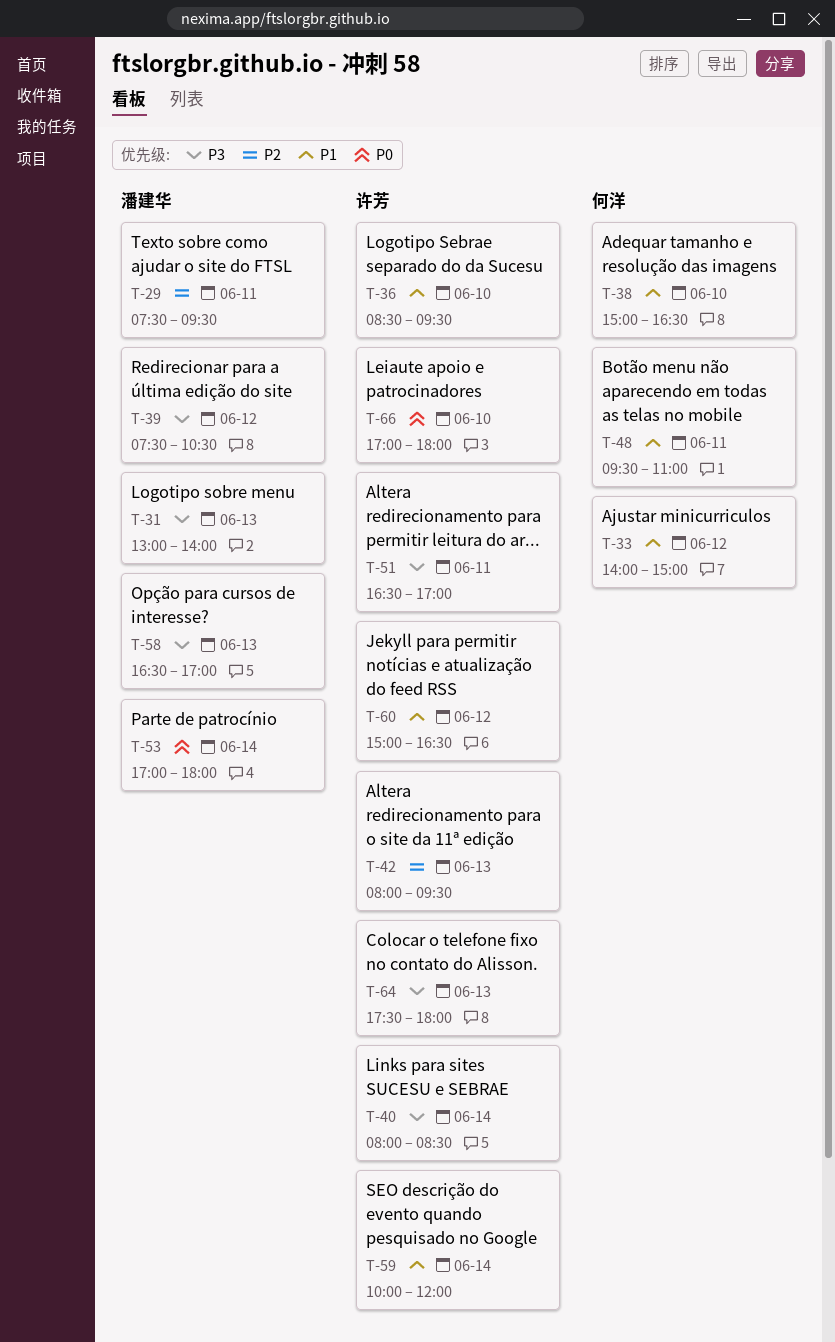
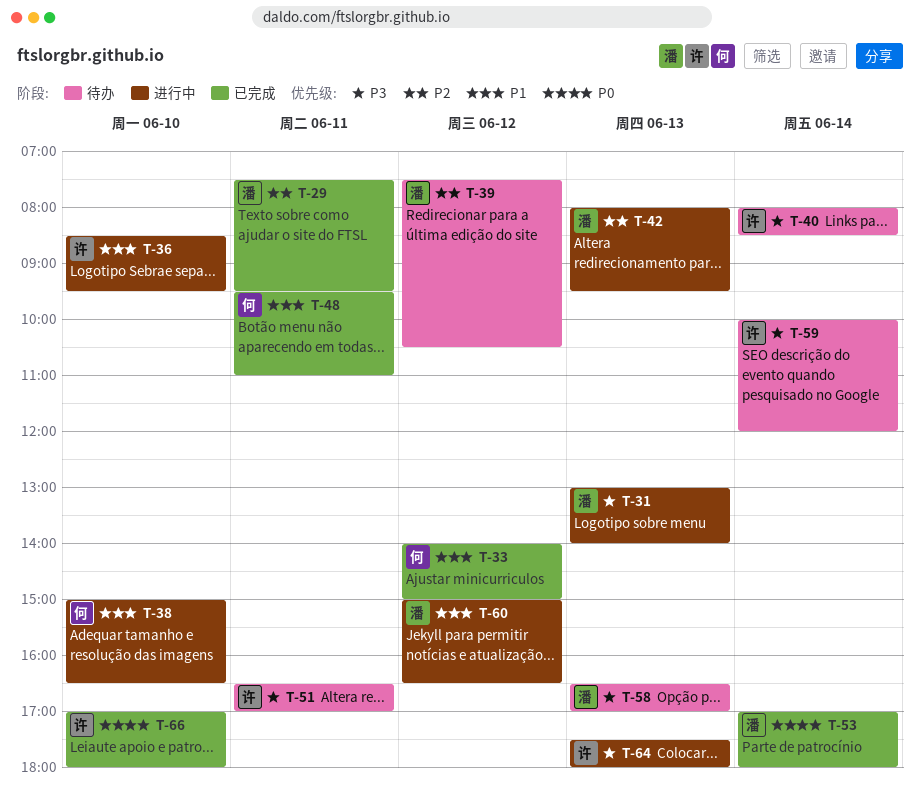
T-39, priority: P3 -> P2
T-42, owner: 许芳 -> 潘建华
T-59, priority: P1 -> P3
T-60, owner: 许芳 -> 潘建华

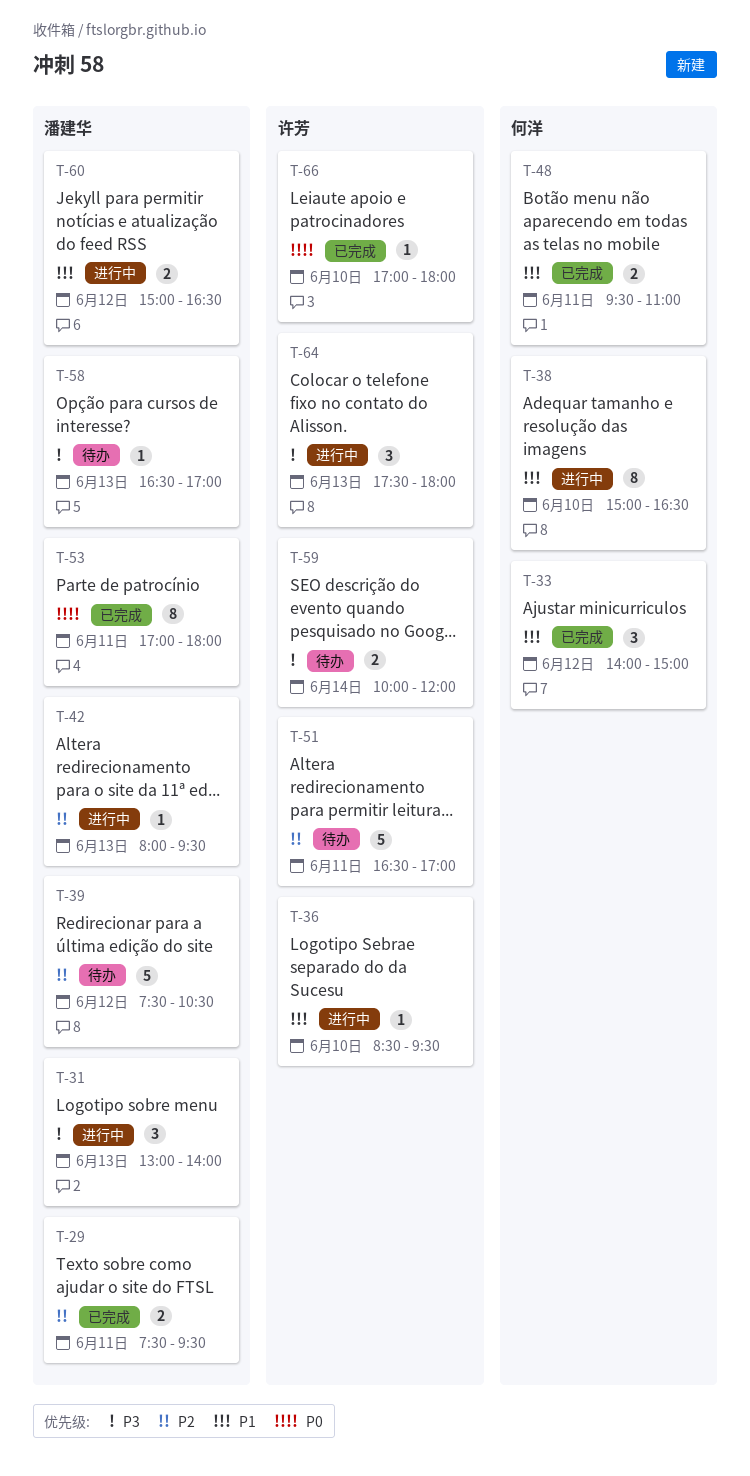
T-40: present -> none
T-51, priority: P3 -> P2
T-53, day: Jun 14 -> Jun 11

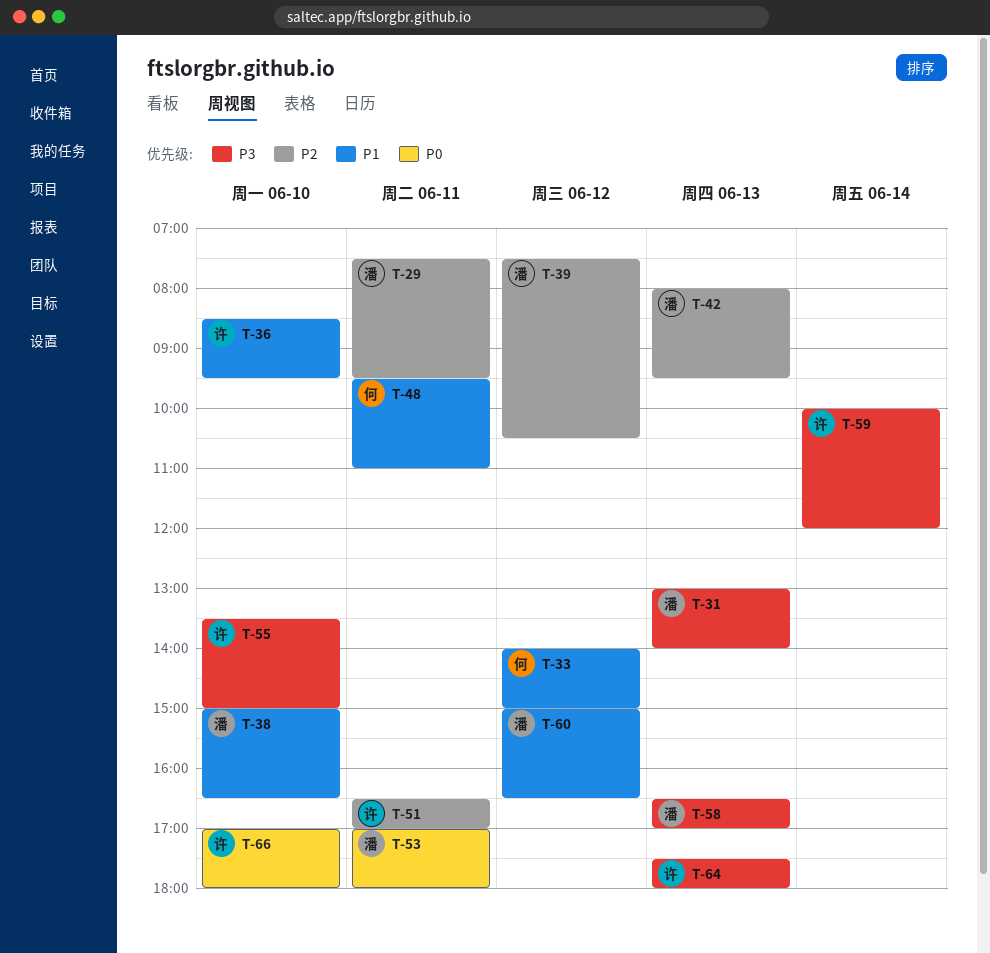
T-38, owner: 何洋 -> 潘建华
T-55: none -> present

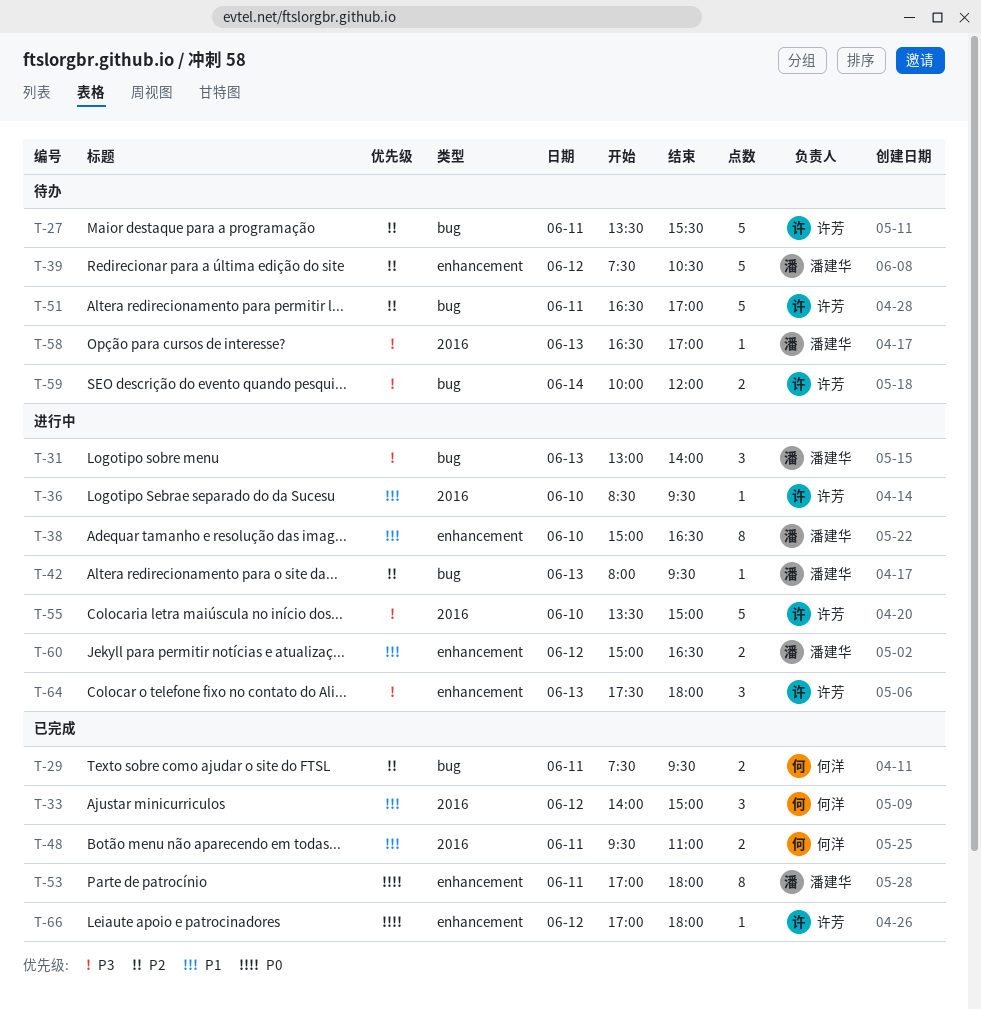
T-27: none -> present
T-29, owner: 潘建华 -> 何洋
T-66, day: Jun 10 -> Jun 12

